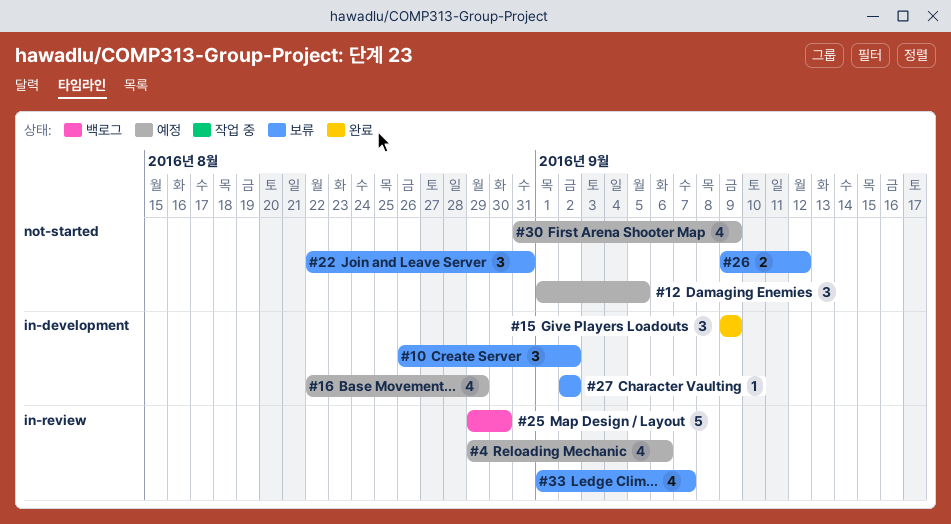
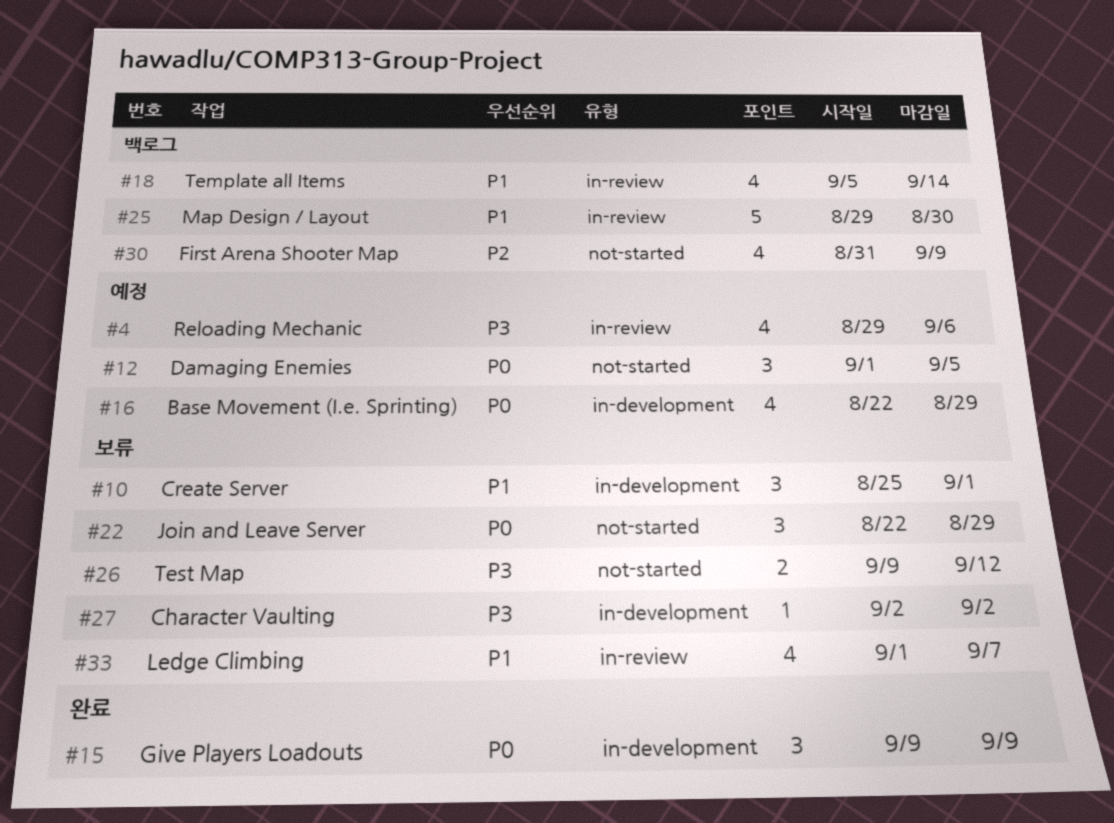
#10, start: Aug 26 -> Aug 25
#10, due: Sep 2 -> Sep 1
#18: none -> present
#22, due: Aug 31 -> Aug 29
#30, status: 예정 -> 백로그

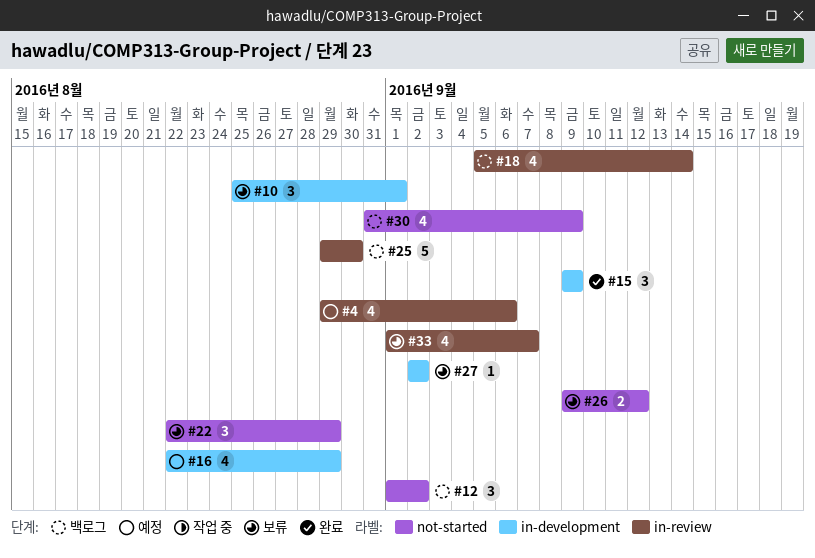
#12, status: 예정 -> 백로그
#12, due: Sep 5 -> Sep 2

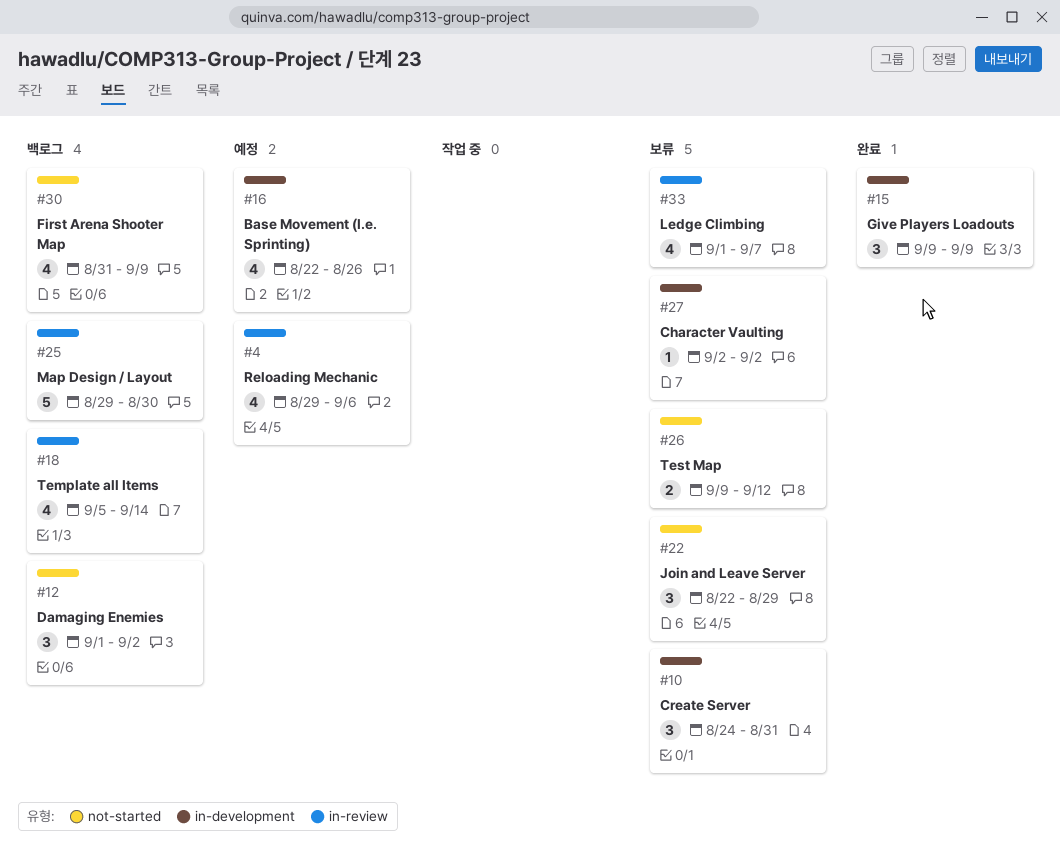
#10, start: Aug 25 -> Aug 24
#10, due: Sep 1 -> Aug 31
#16, due: Aug 29 -> Aug 26

